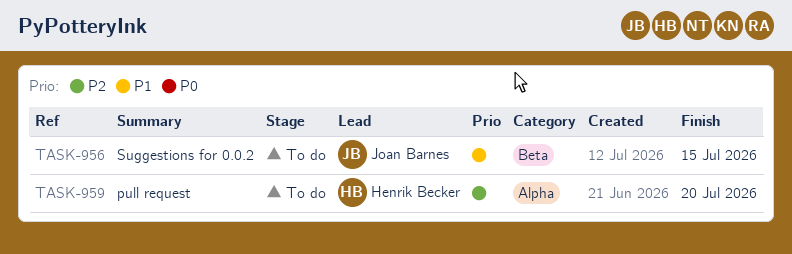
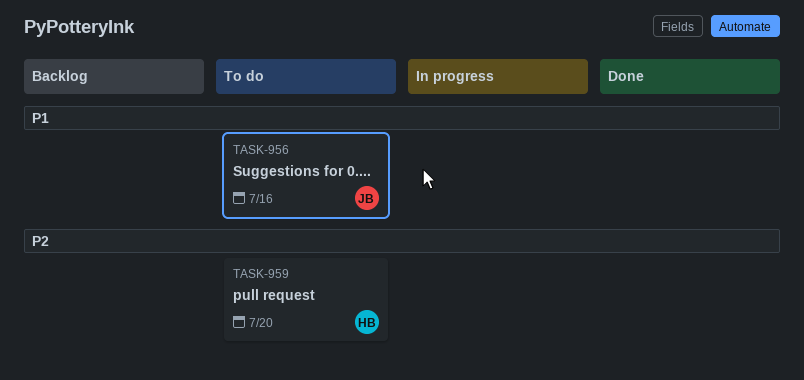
TASK-956, due: Jul 15 -> Jul 16

